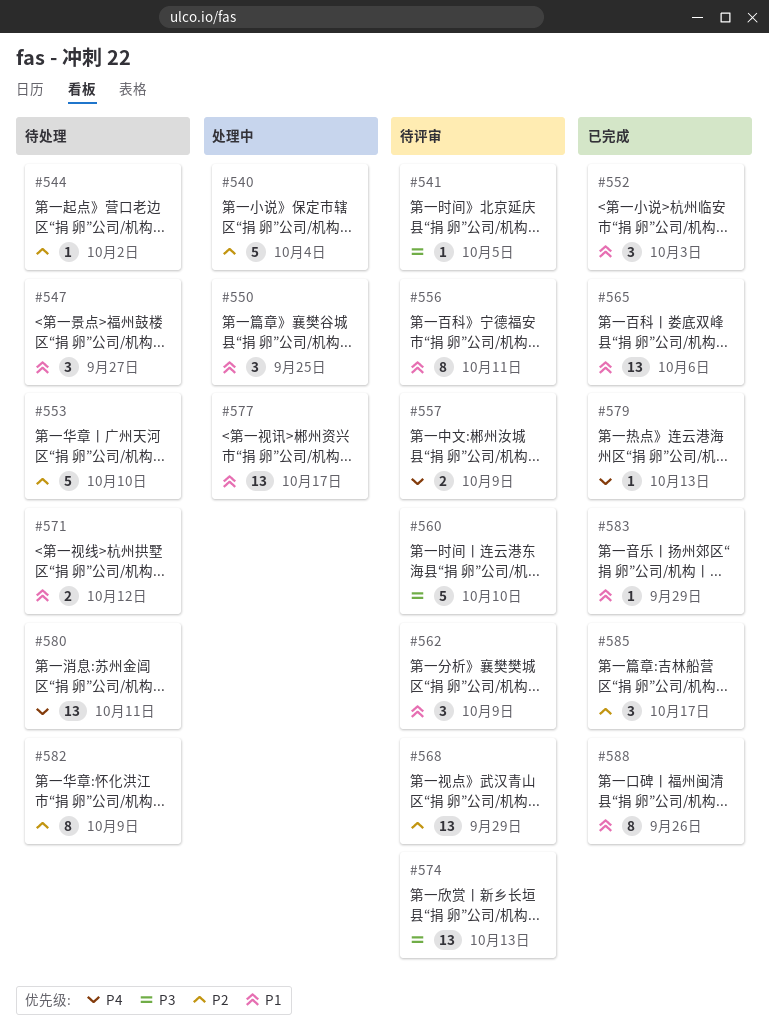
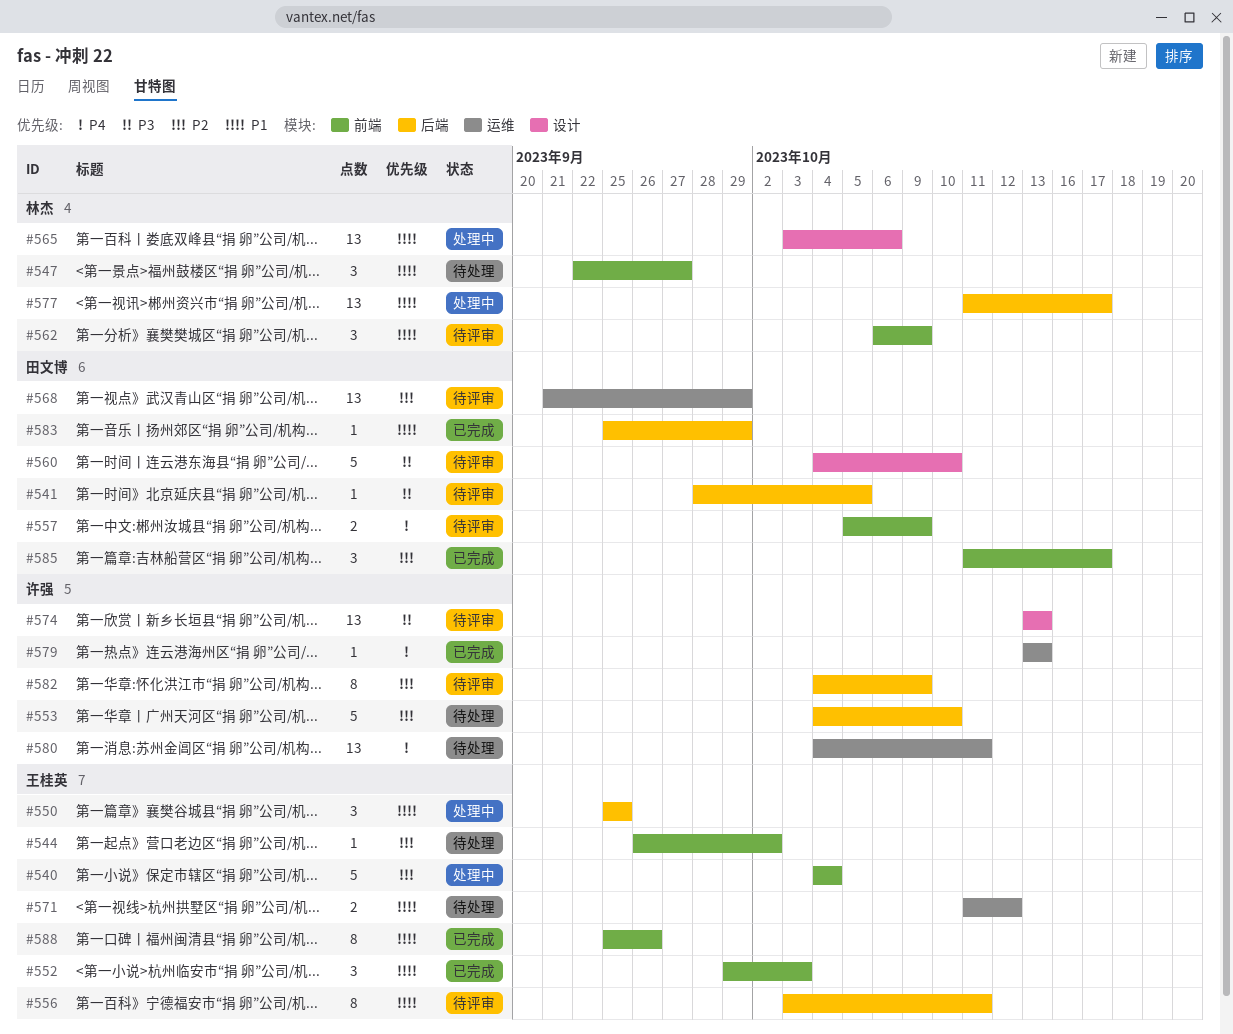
#565, status: 已完成 -> 处理中
#582, status: 待处理 -> 待评审

